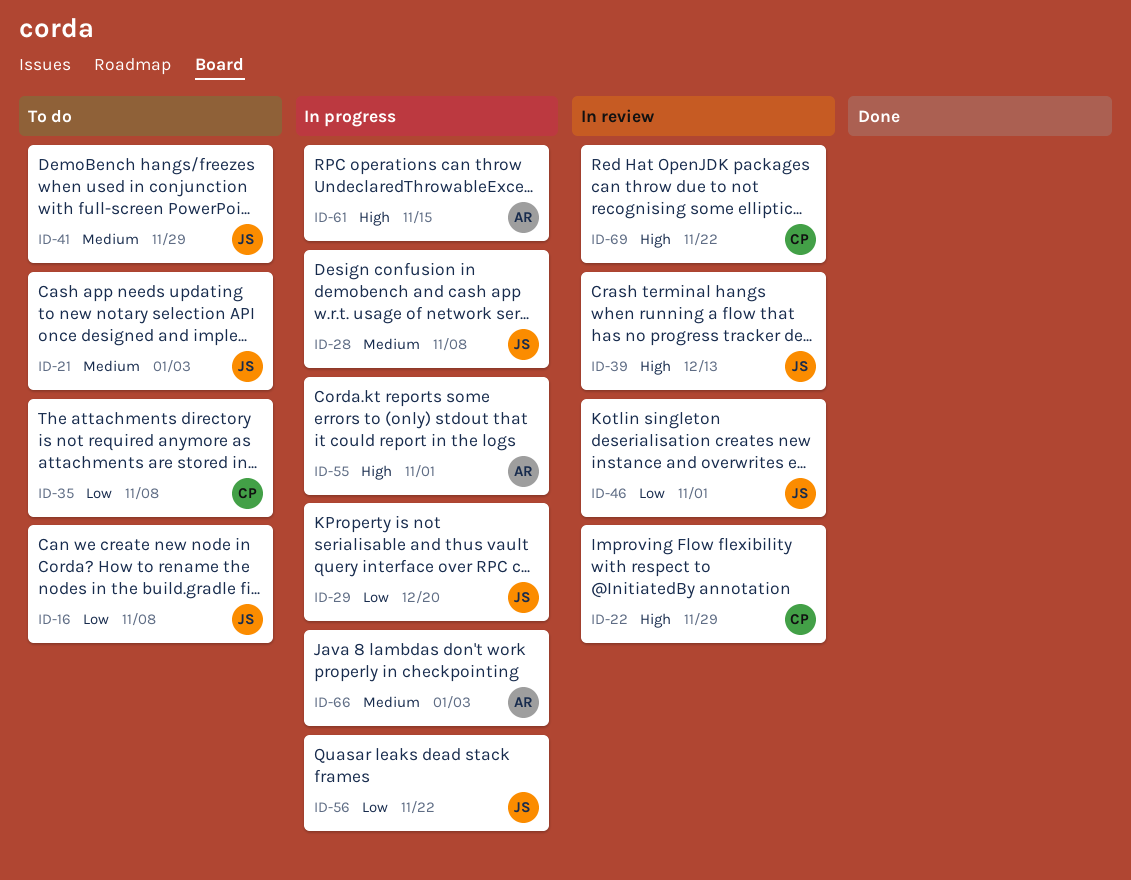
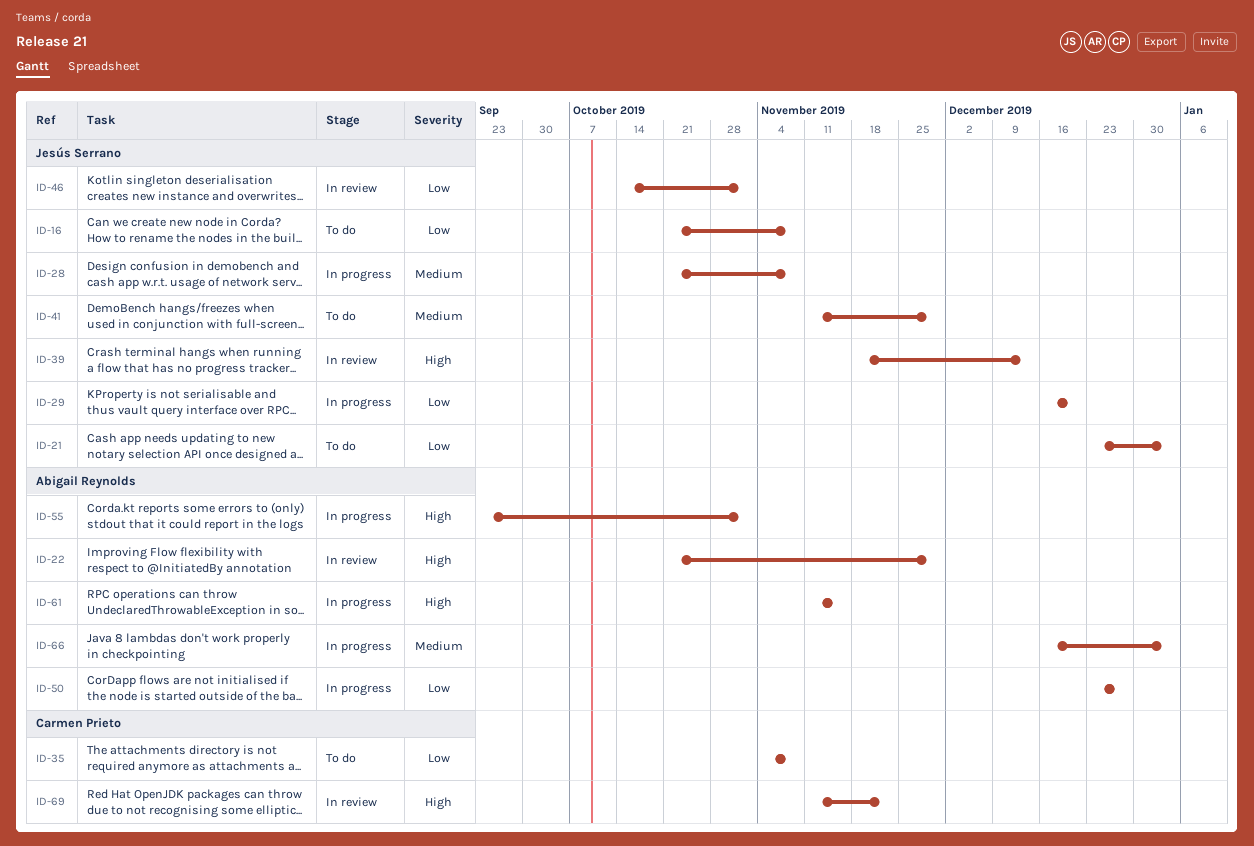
ID-21, priority: Medium -> Low
ID-22, owner: Carmen Prieto -> Abigail Reynolds
ID-50: none -> present
ID-56: present -> none

